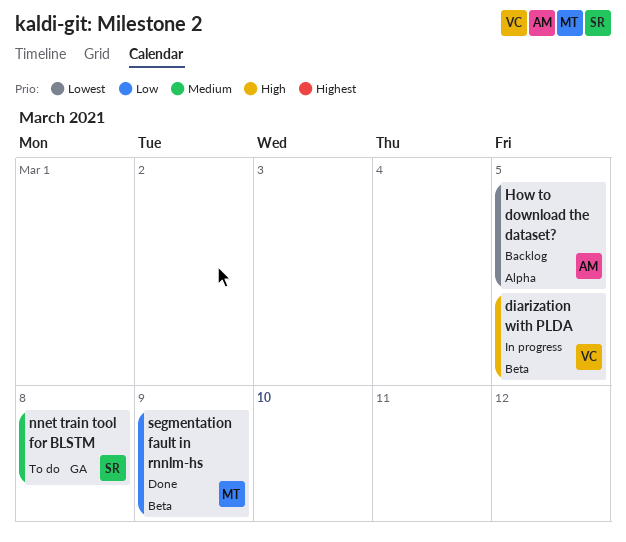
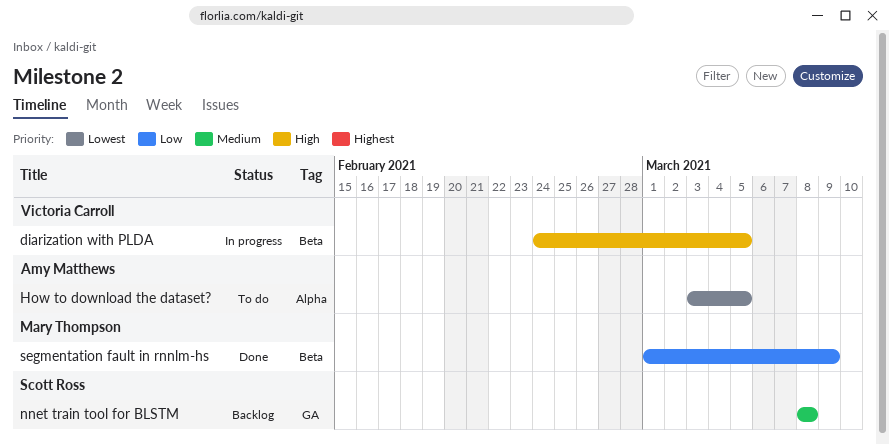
How to download the dataset?, status: Backlog -> To do
nnet train tool for BLSTM, status: To do -> Backlog

